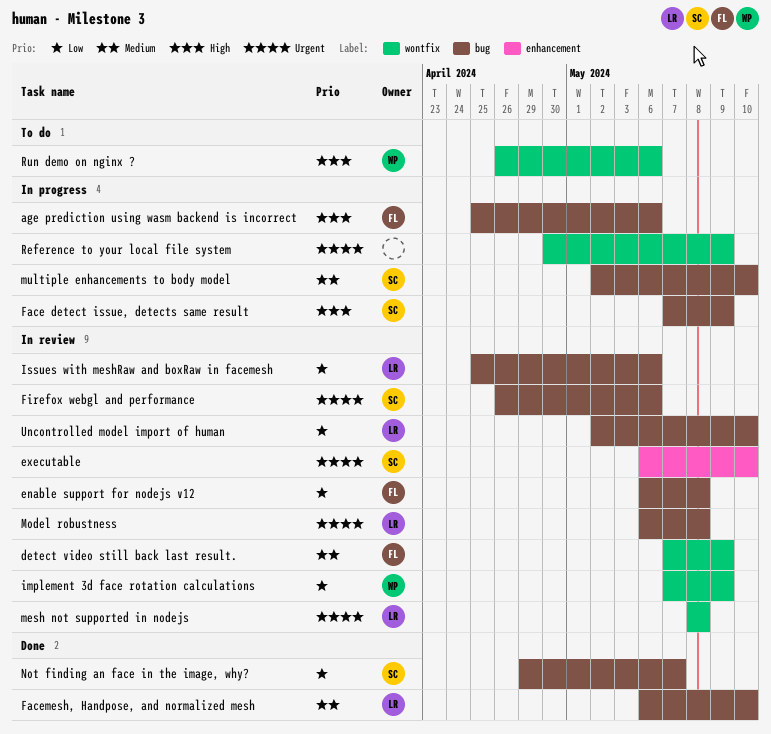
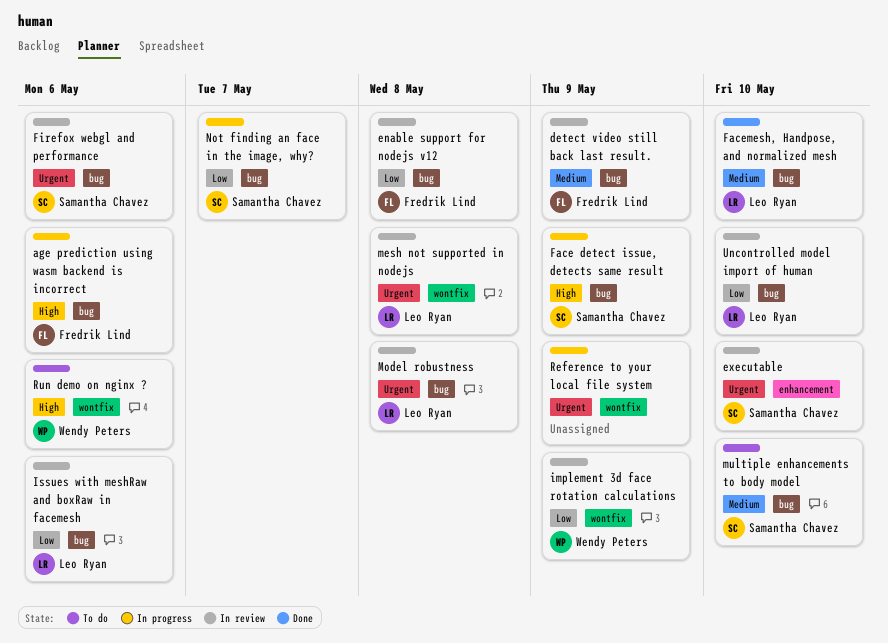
detect video still back last result., label: wontfix -> bug
multiple enhancements to body model, status: In progress -> To do
Not finding an face in the image, why?, status: Done -> In progress

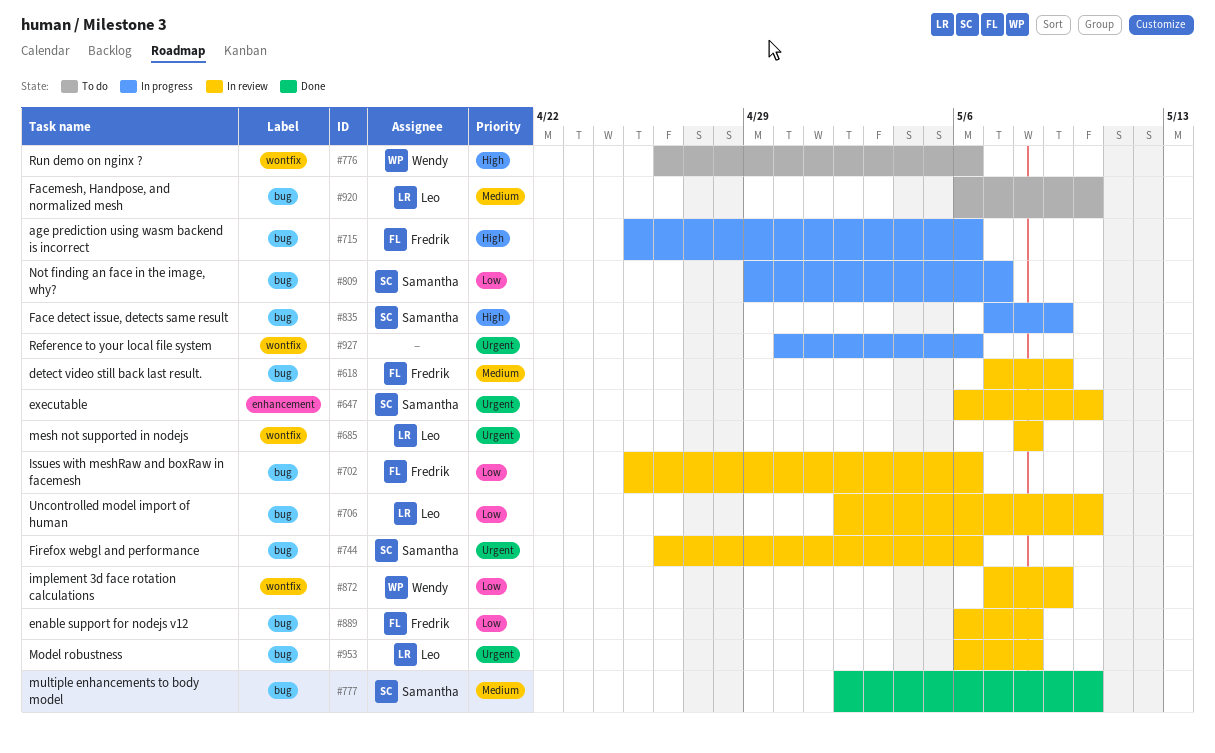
Facemesh, Handpose, and normalized mesh, status: Done -> To do
Issues with meshRaw and boxRaw in facemesh, owner: Leo Ryan -> Fredrik Lind
multiple enhancements to body model, status: To do -> Done
Reference to your local file system, due: May 9 -> May 6

